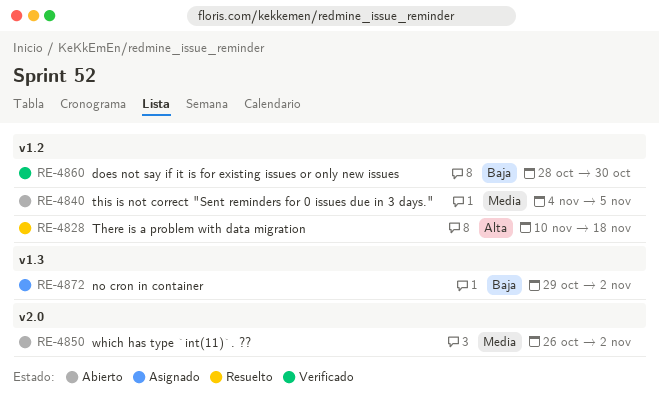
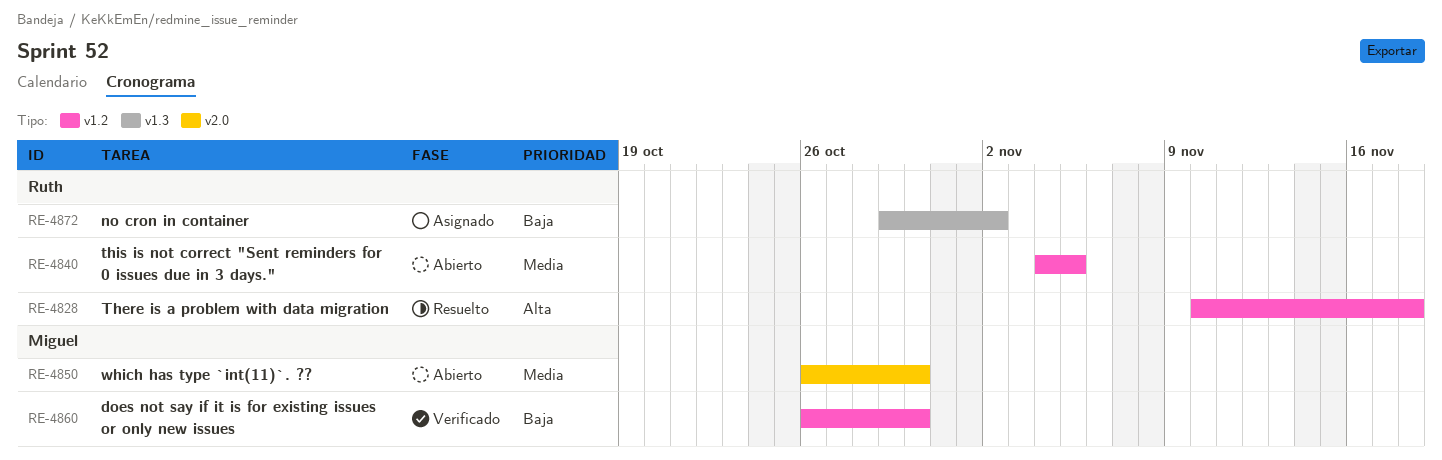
RE-4850, due: Nov 2 -> Oct 30
RE-4860, start: Oct 28 -> Oct 26

